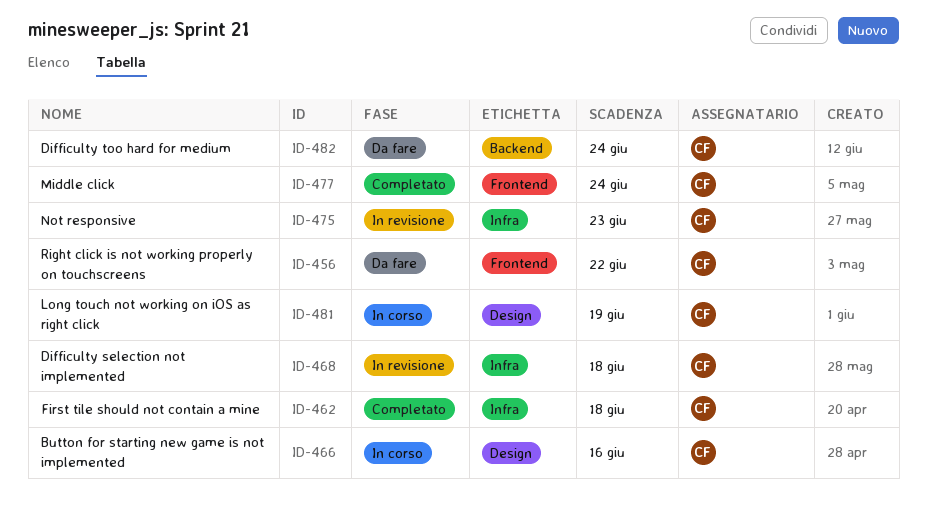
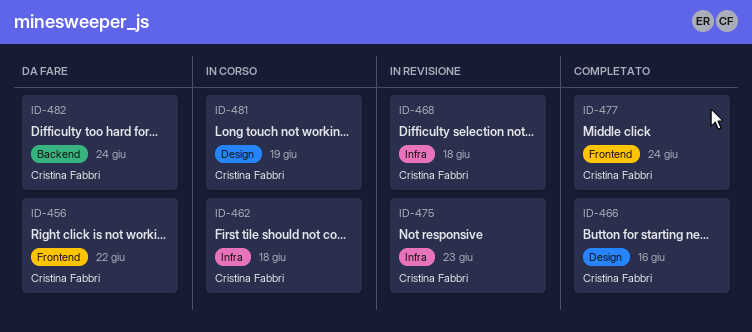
ID-462, status: Completato -> In corso
ID-466, status: In corso -> Completato

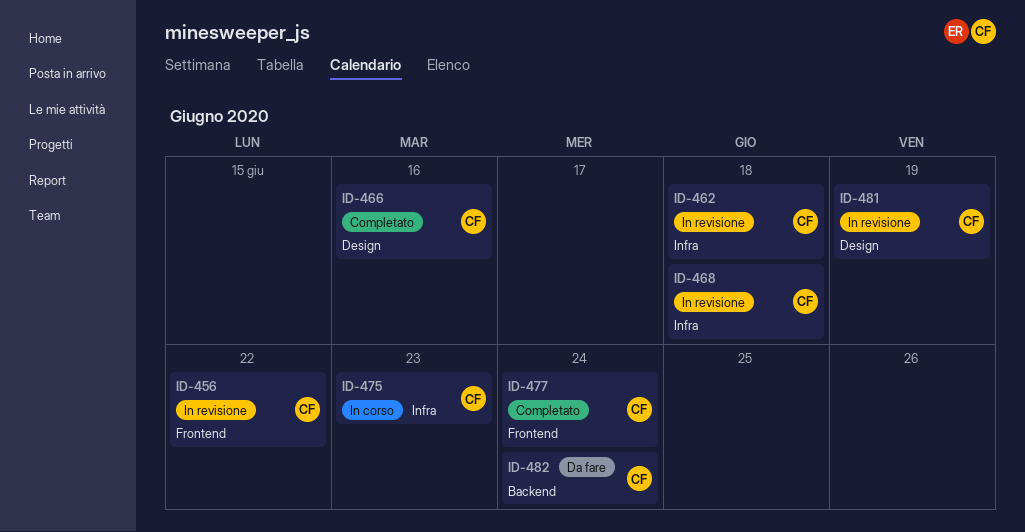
ID-456, status: Da fare -> In revisione
ID-462, status: In corso -> In revisione
ID-475, status: In revisione -> In corso
ID-481, status: In corso -> In revisione

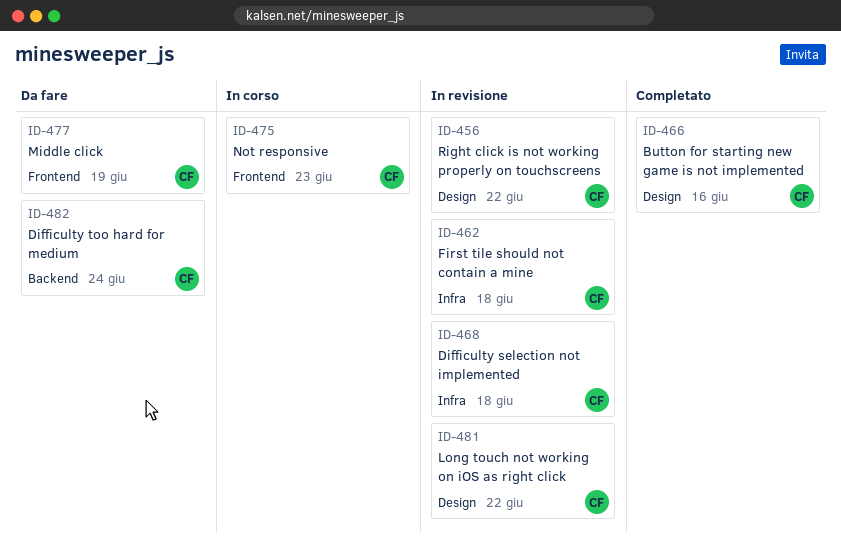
ID-456, label: Frontend -> Design
ID-475, label: Infra -> Frontend
ID-477, status: Completato -> Da fare
ID-477, due: Jun 24 -> Jun 19
ID-481, due: Jun 19 -> Jun 22

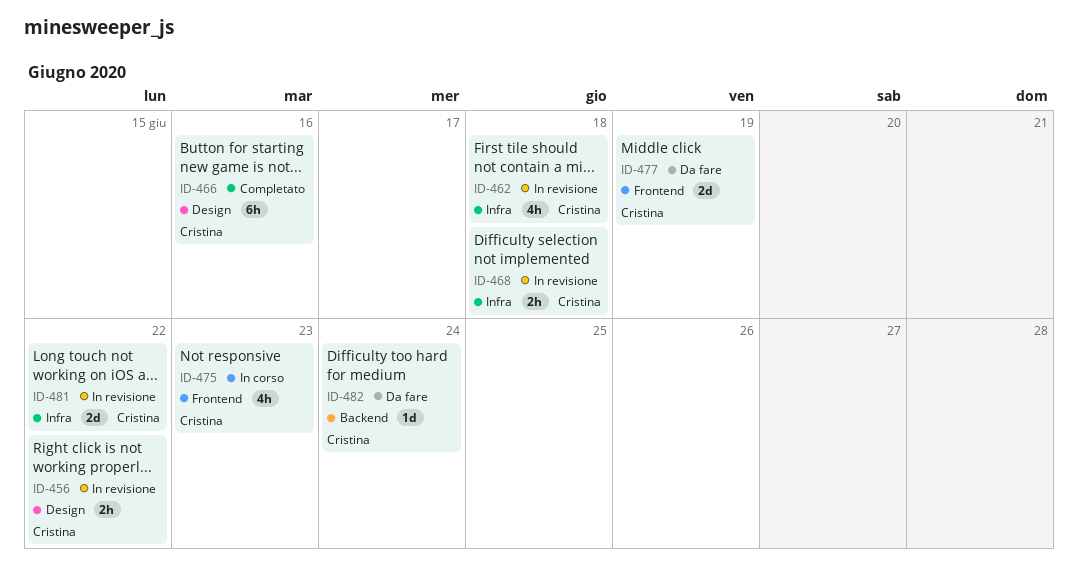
ID-481, label: Design -> Infra

